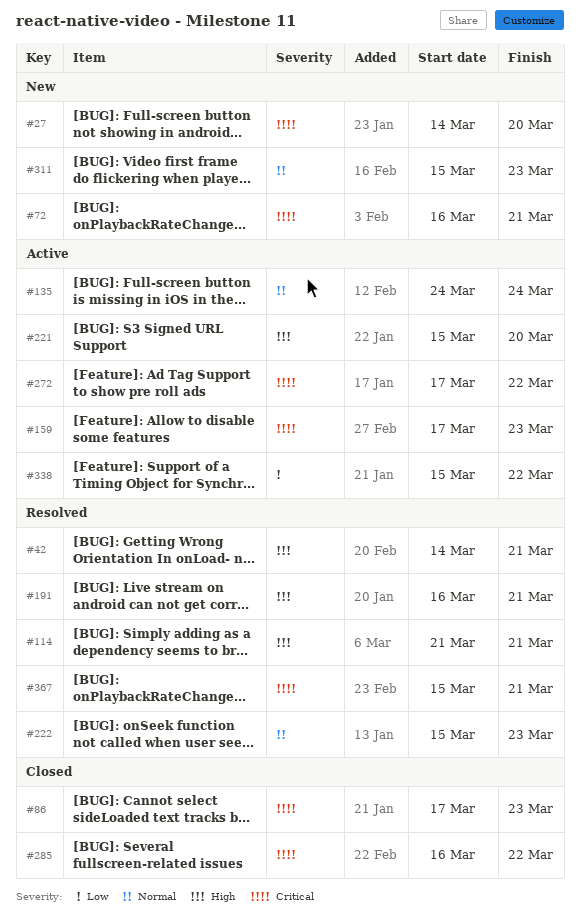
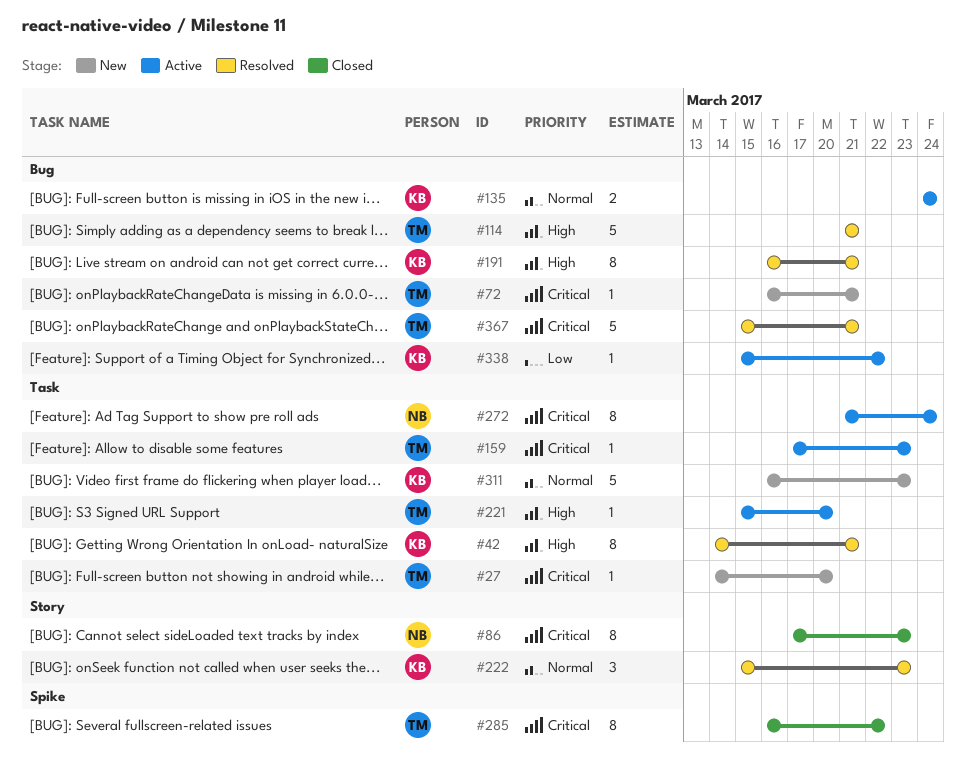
#272, start: Mar 17 -> Mar 21
#272, due: Mar 22 -> Mar 24
#311, start: Mar 15 -> Mar 16

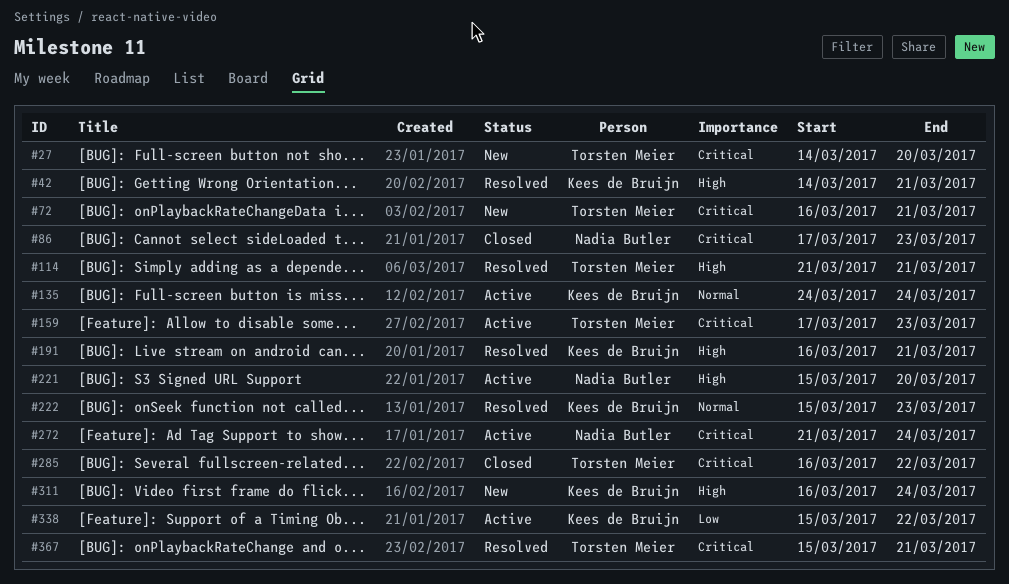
#221, owner: Torsten Meier -> Nadia Butler
#311, priority: Normal -> High
#311, due: Mar 23 -> Mar 24

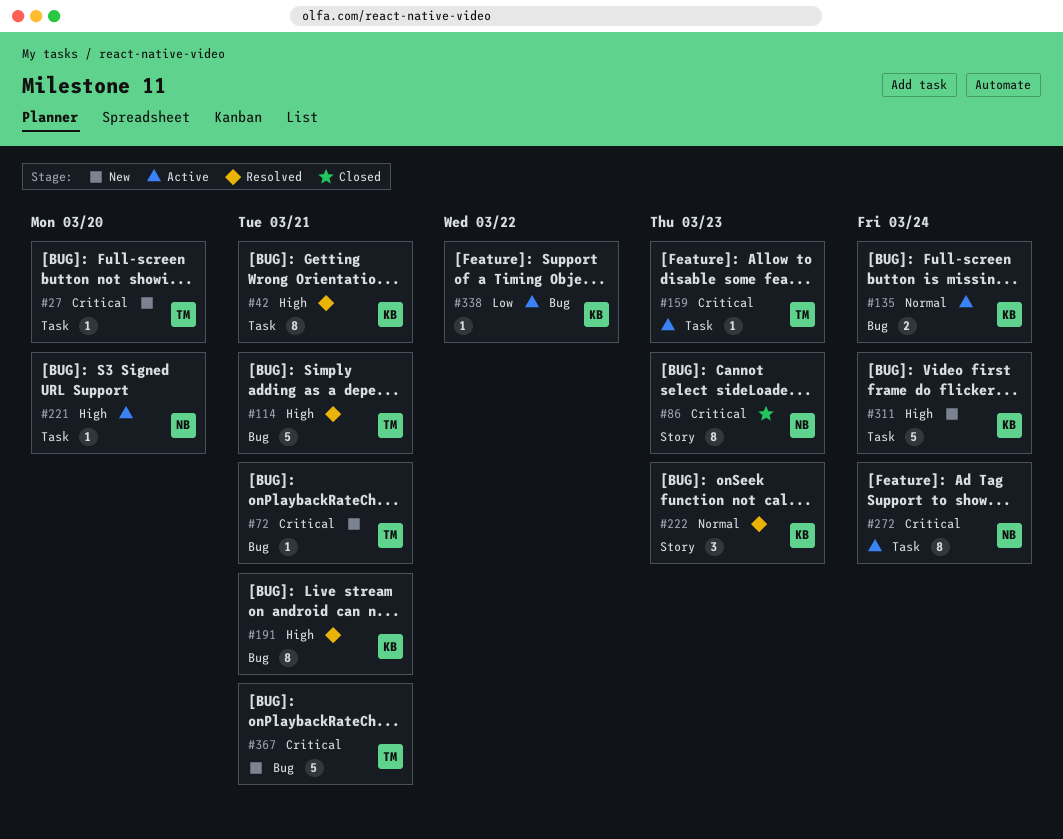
#285: present -> none
#367, status: Resolved -> New

